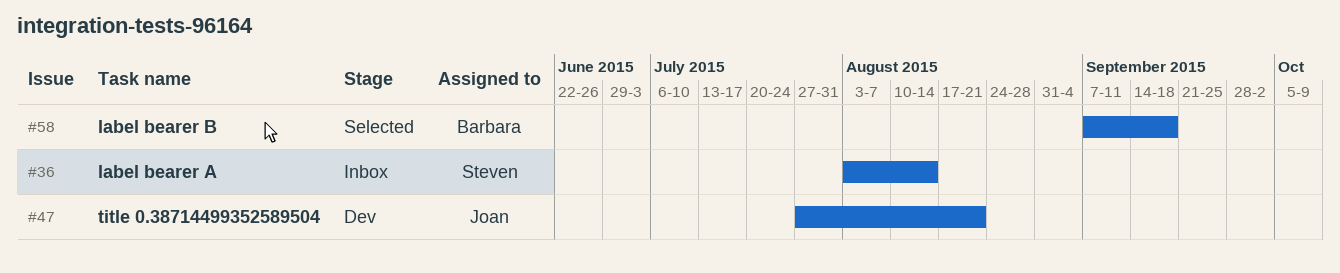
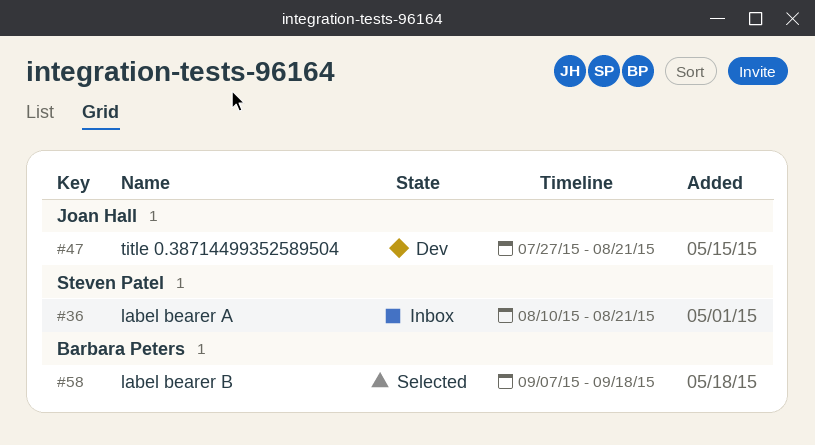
#36, start: Aug 3 -> Aug 10
#36, due: Aug 14 -> Aug 21

